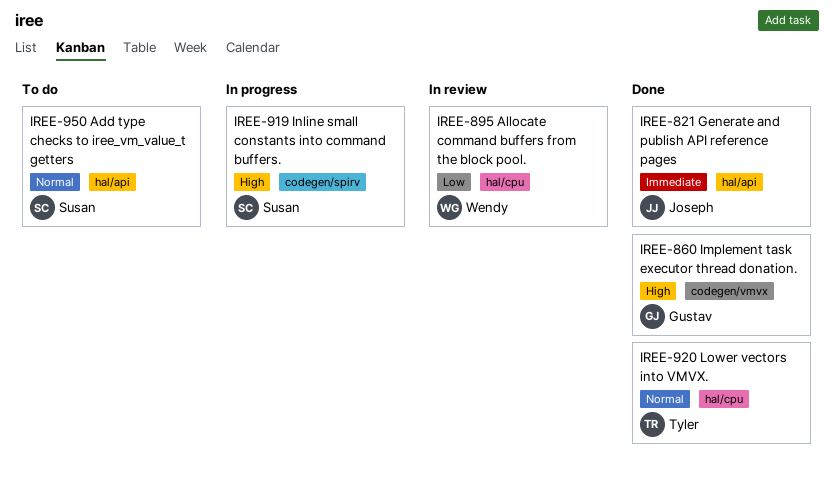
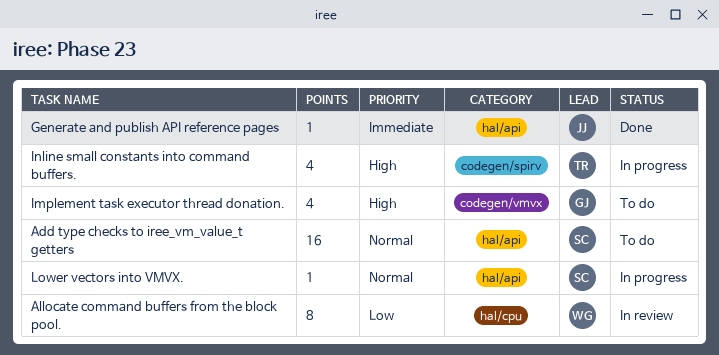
Implement task executor thread donation., status: Done -> To do
Inline small constants into command buffers., owner: Susan -> Tyler
Lower vectors into VMVX., status: Done -> In progress
Lower vectors into VMVX., owner: Tyler -> Susan
Lower vectors into VMVX., label: hal/cpu -> hal/api

